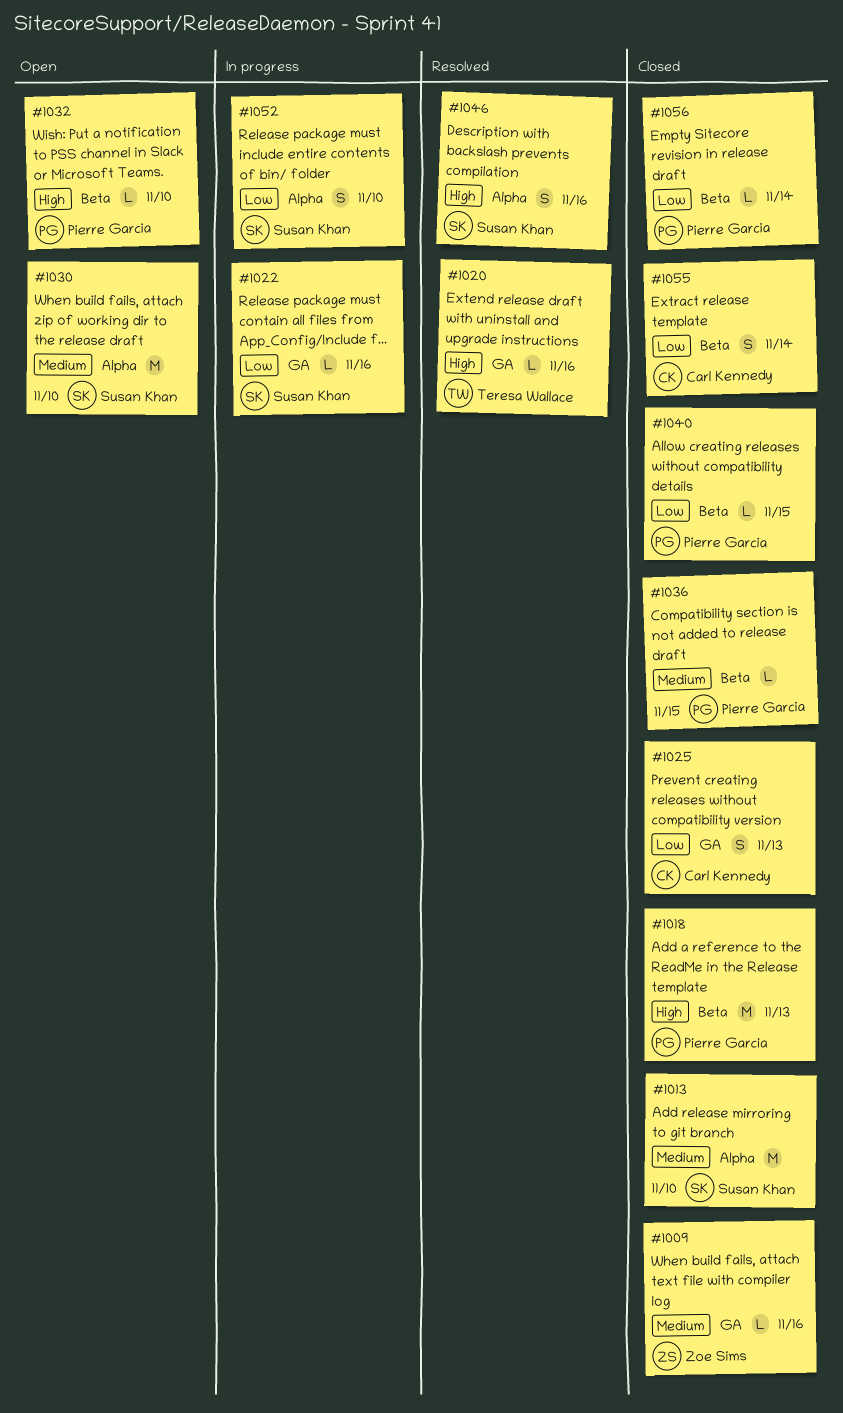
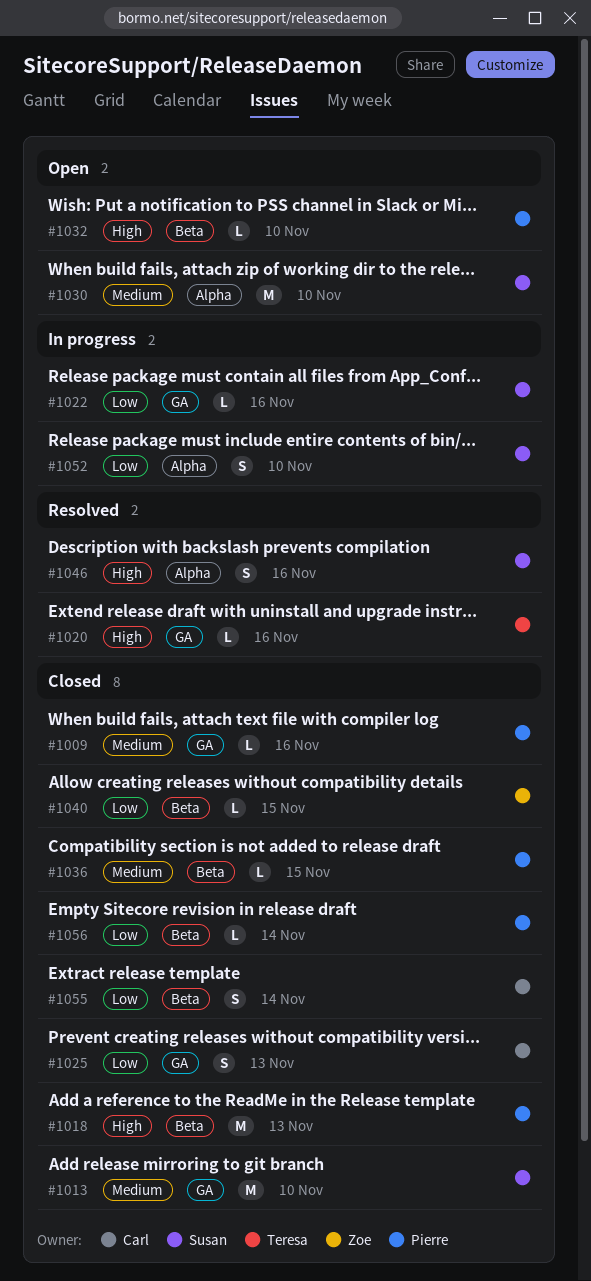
#1009, owner: Zoe Sims -> Pierre Garcia
#1013, label: Alpha -> GA
#1040, owner: Pierre Garcia -> Zoe Sims

